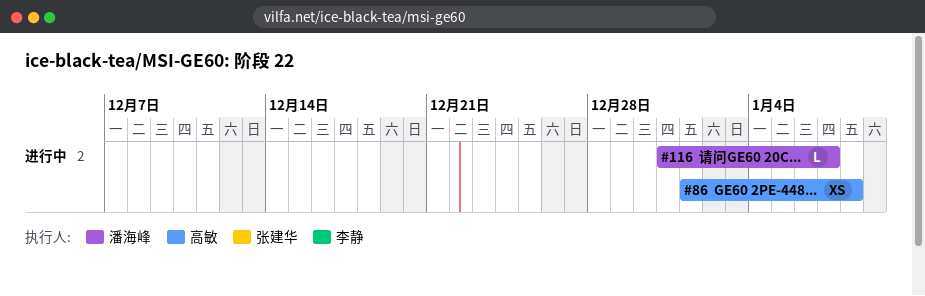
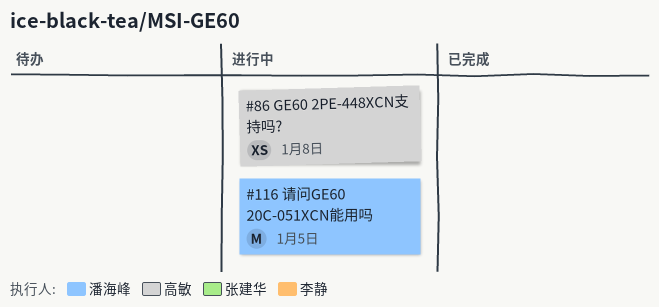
#116, estimate: L -> M
#116, due: Jan 7 -> Jan 5

